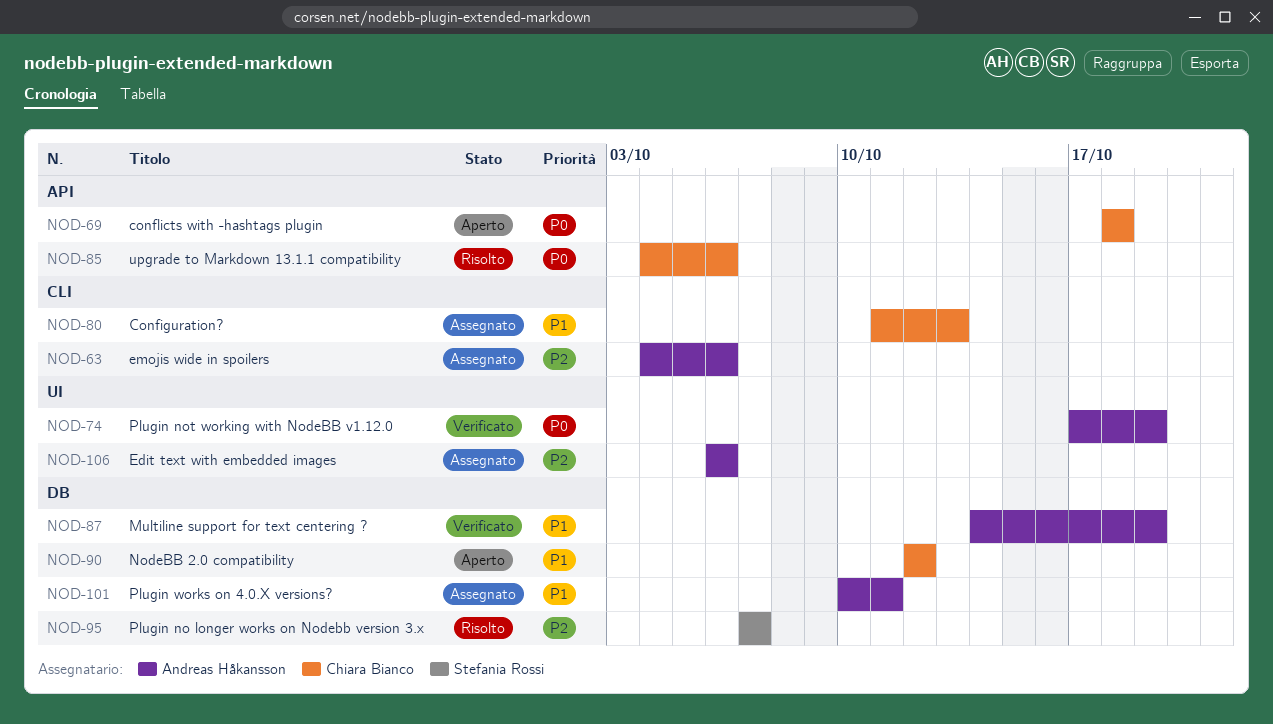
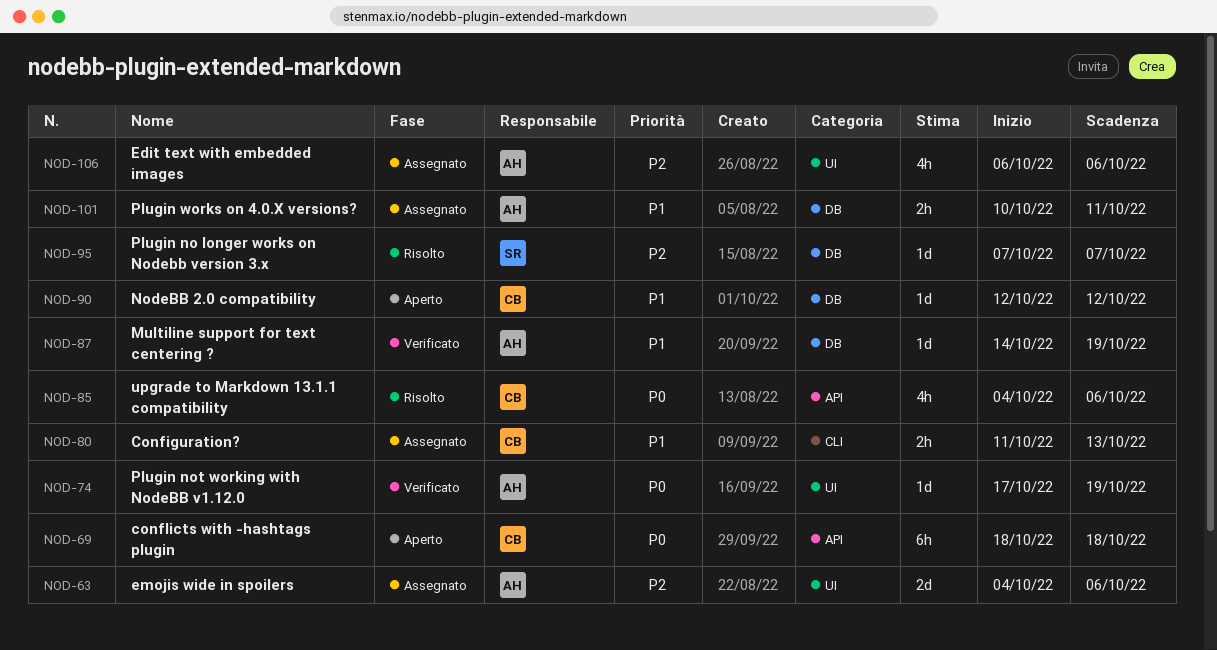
NOD-63, label: CLI -> UI

